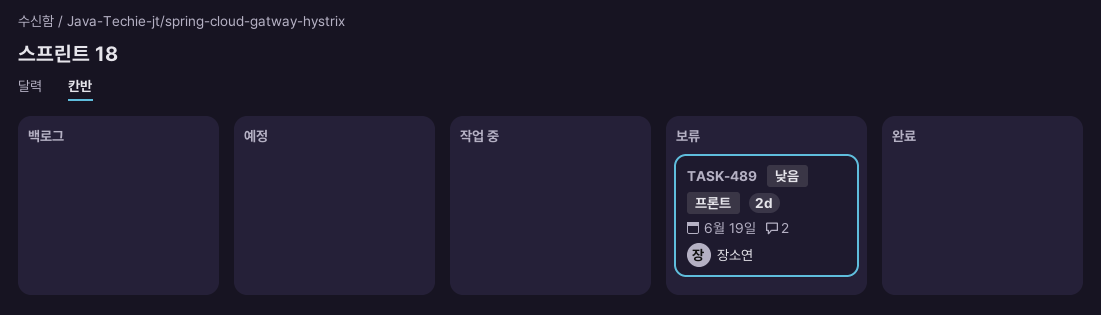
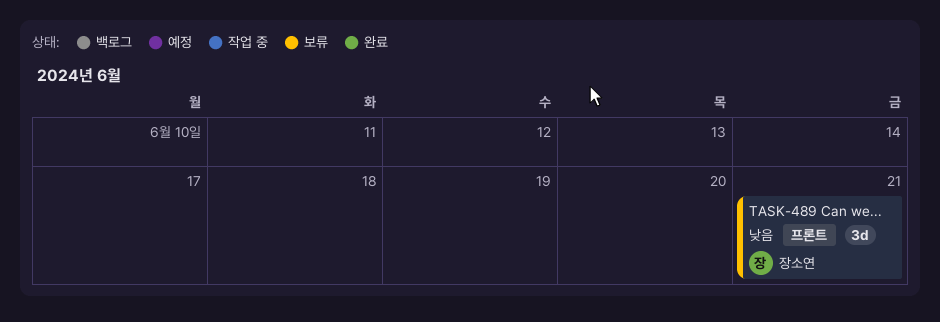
TASK-489, estimate: 2d -> 3d
TASK-489, due: Jun 19 -> Jun 21

